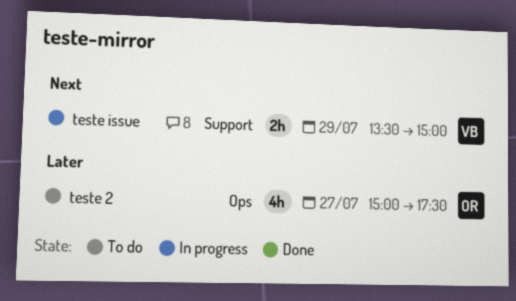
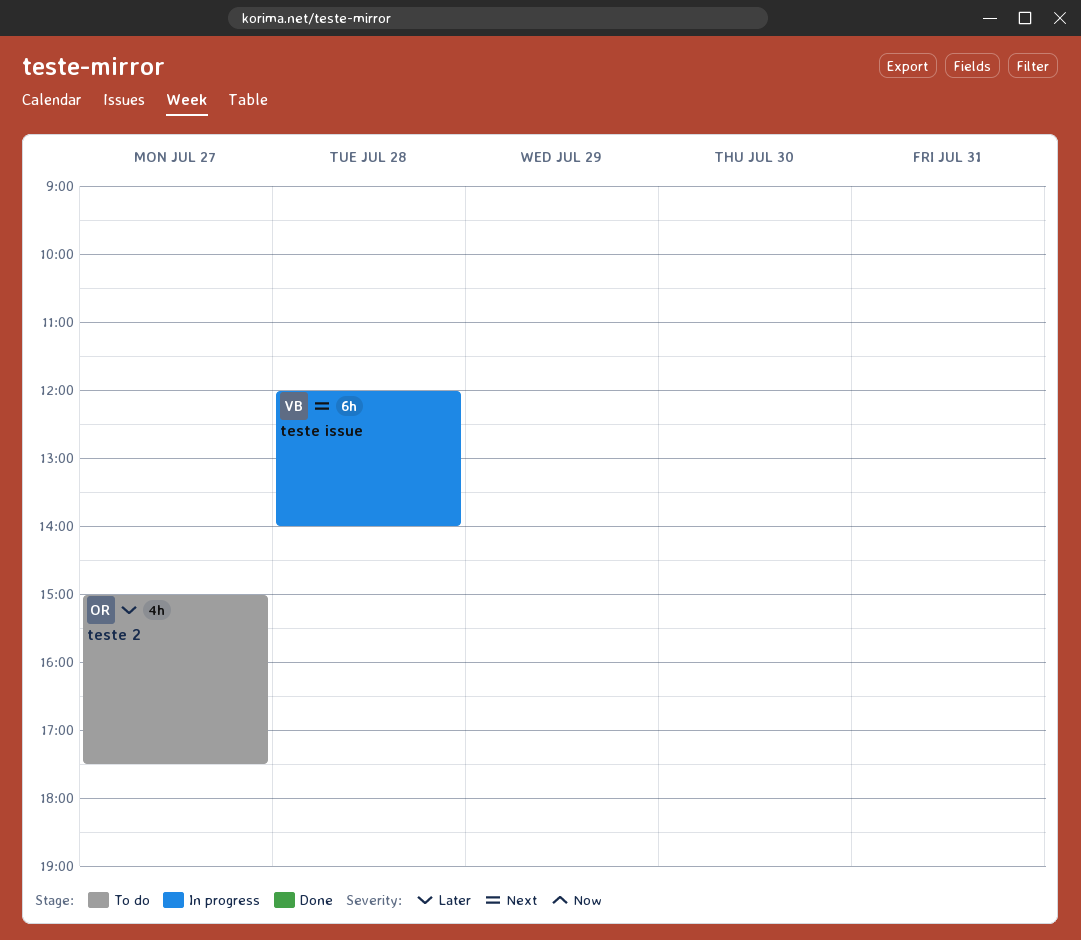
teste issue, estimate: 2h -> 6h
teste issue, day: Jul 29 -> Jul 28
teste issue, begins: 13:30 -> 12:00
teste issue, ends: 15:00 -> 14:00

